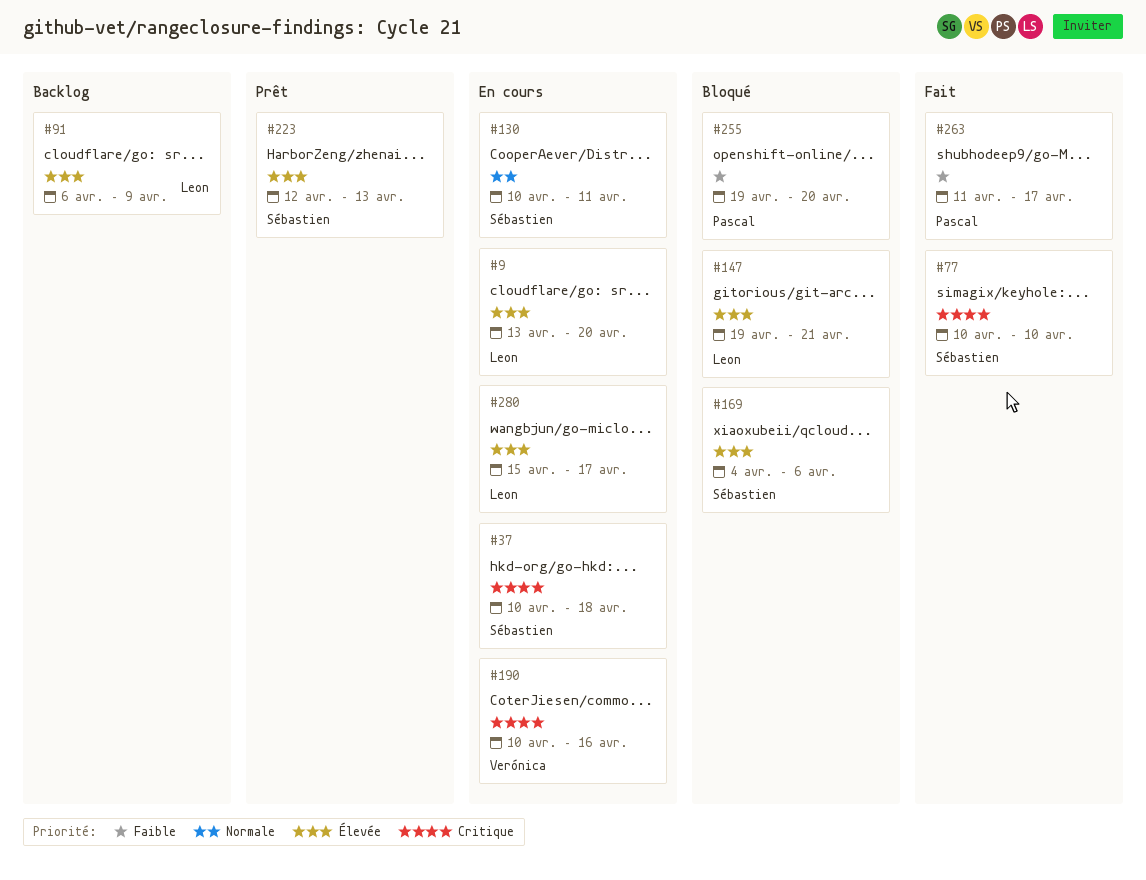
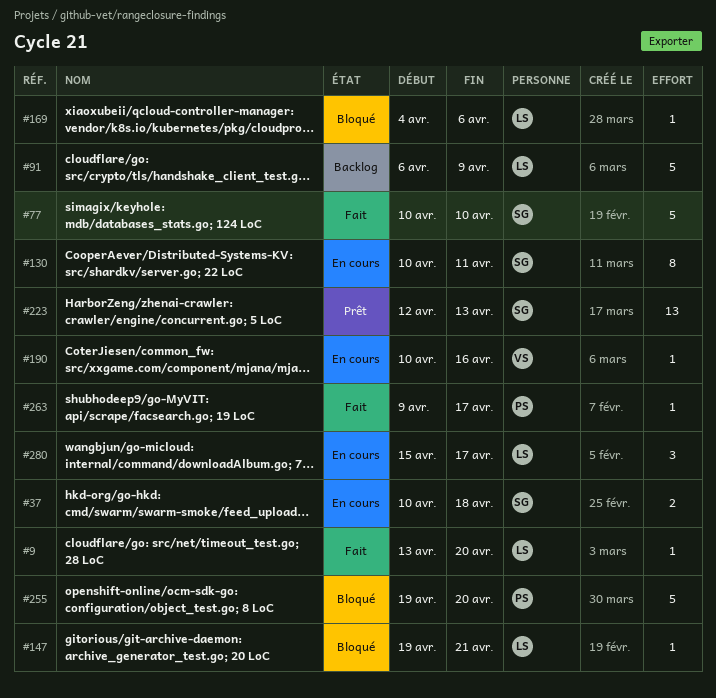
#9, status: En cours -> Fait
#169, owner: Sébastien -> Leon
#263, start: Apr 11 -> Apr 9

